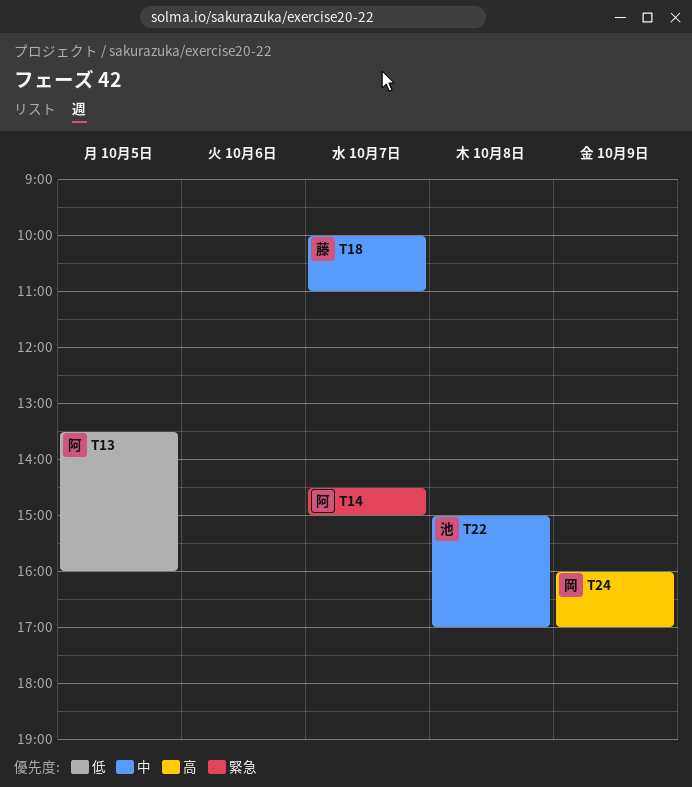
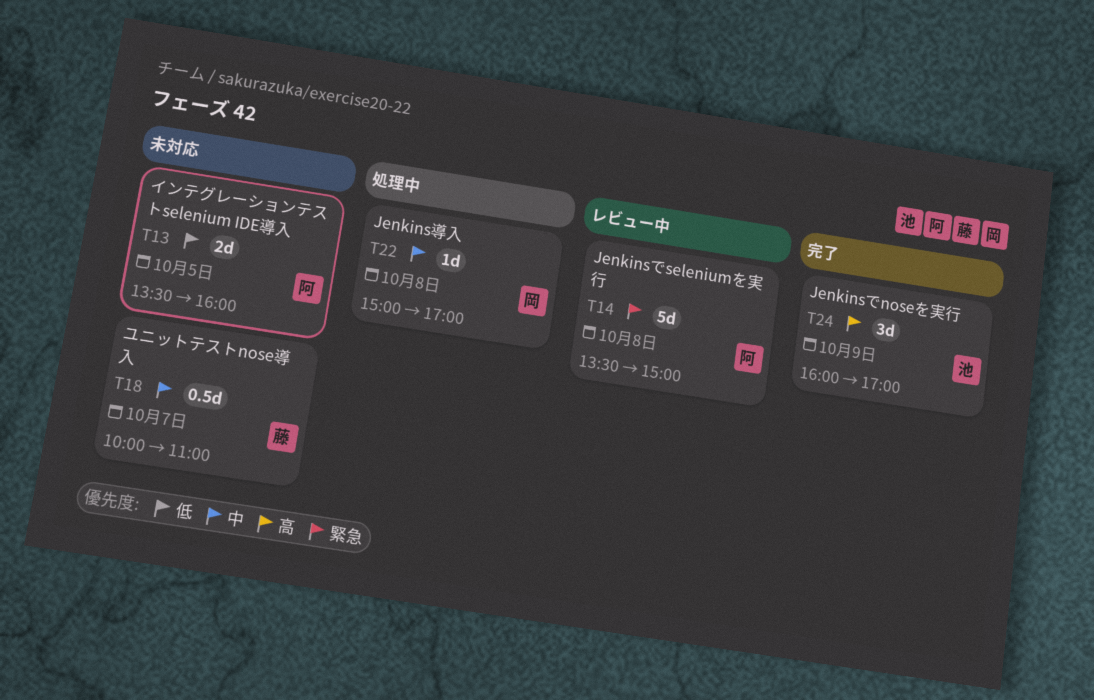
T14, day: Oct 7 -> Oct 8
T14, begins: 14:30 -> 13:30
T22, owner: 池 -> 岡
T24, owner: 岡 -> 池

